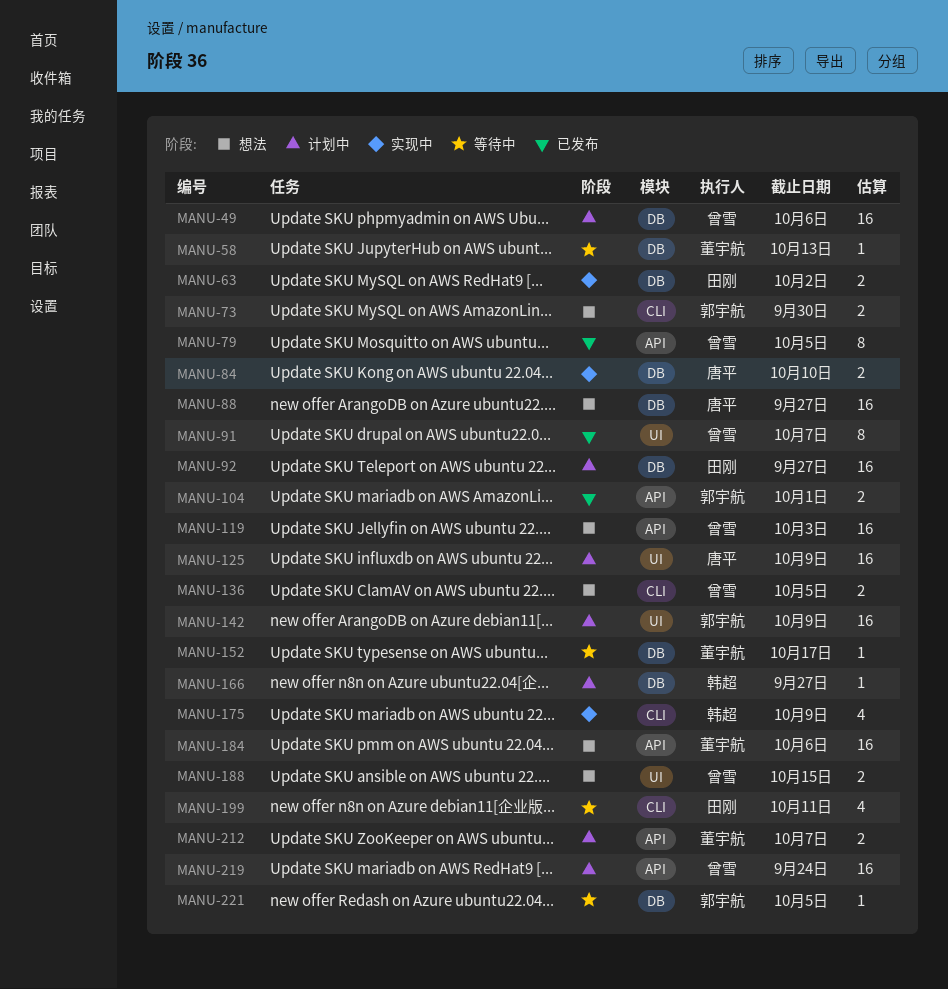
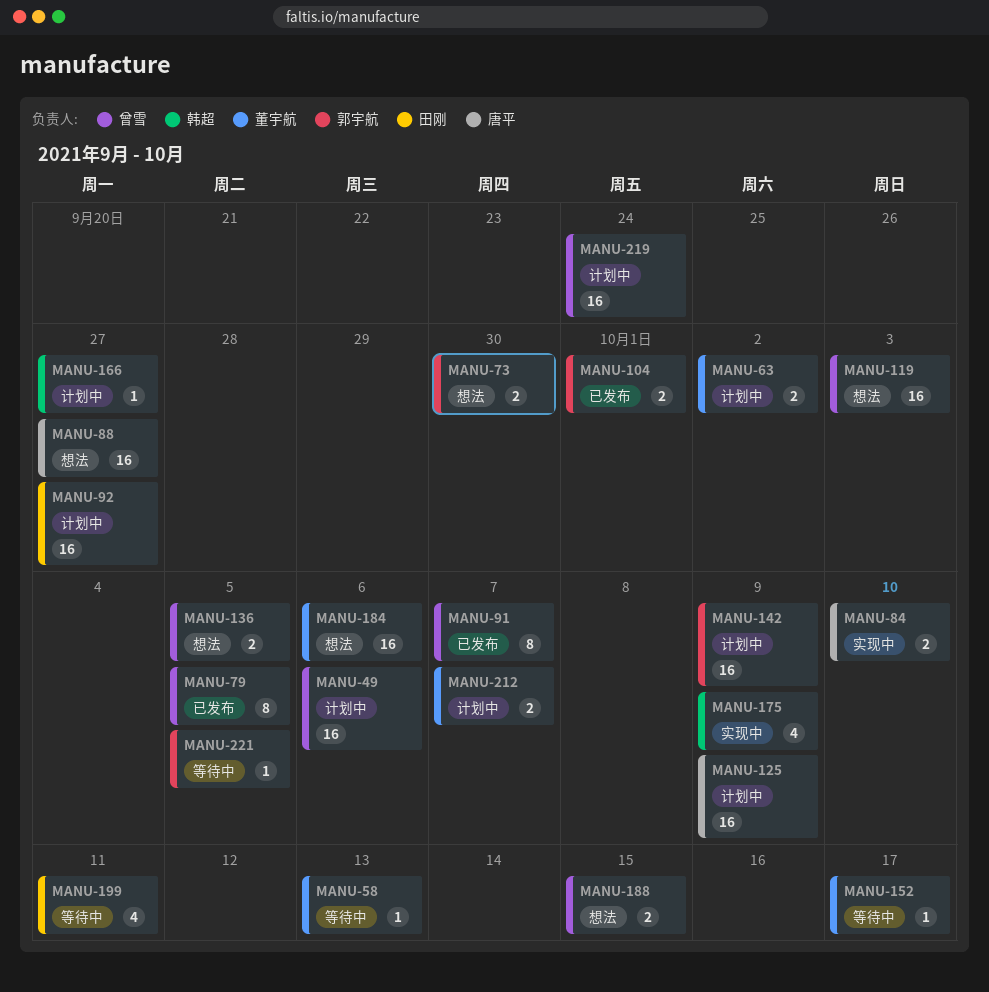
MANU-63, status: 实现中 -> 计划中
MANU-63, owner: 田刚 -> 董宇航

